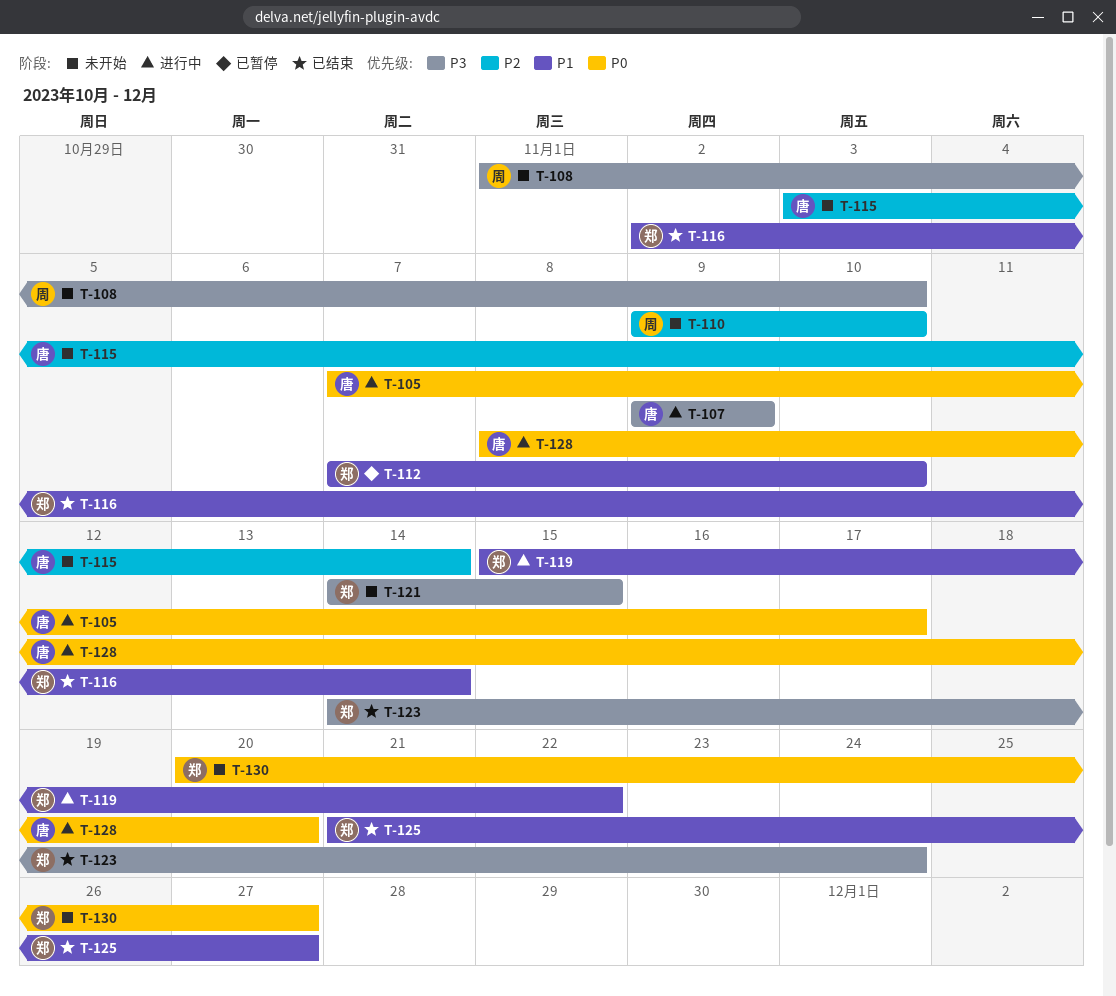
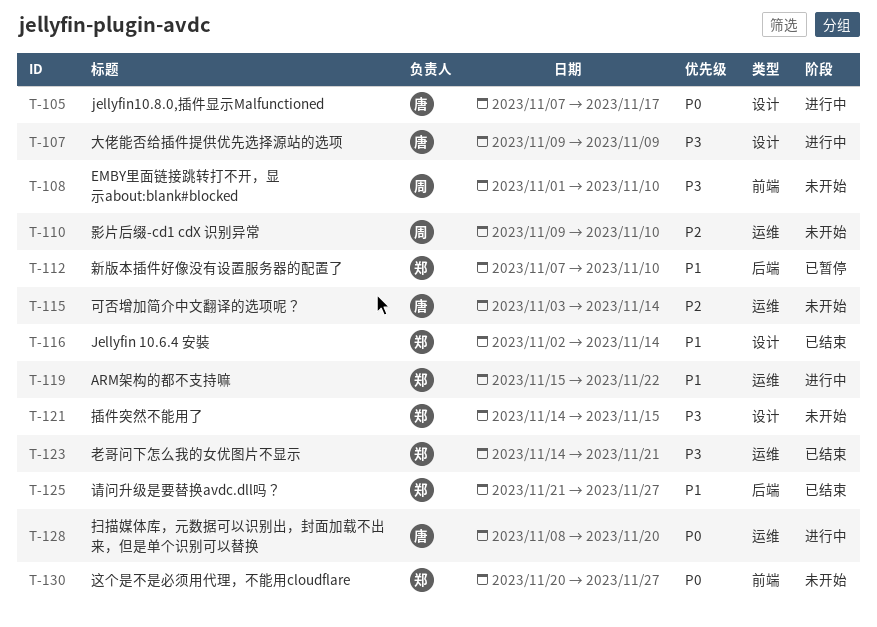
T-123, due: Nov 24 -> Nov 21

